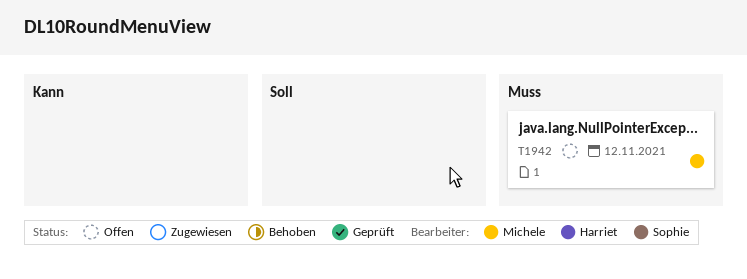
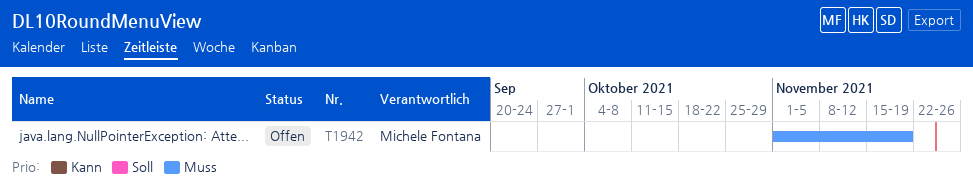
T1942, due: Nov 12 -> Nov 19

